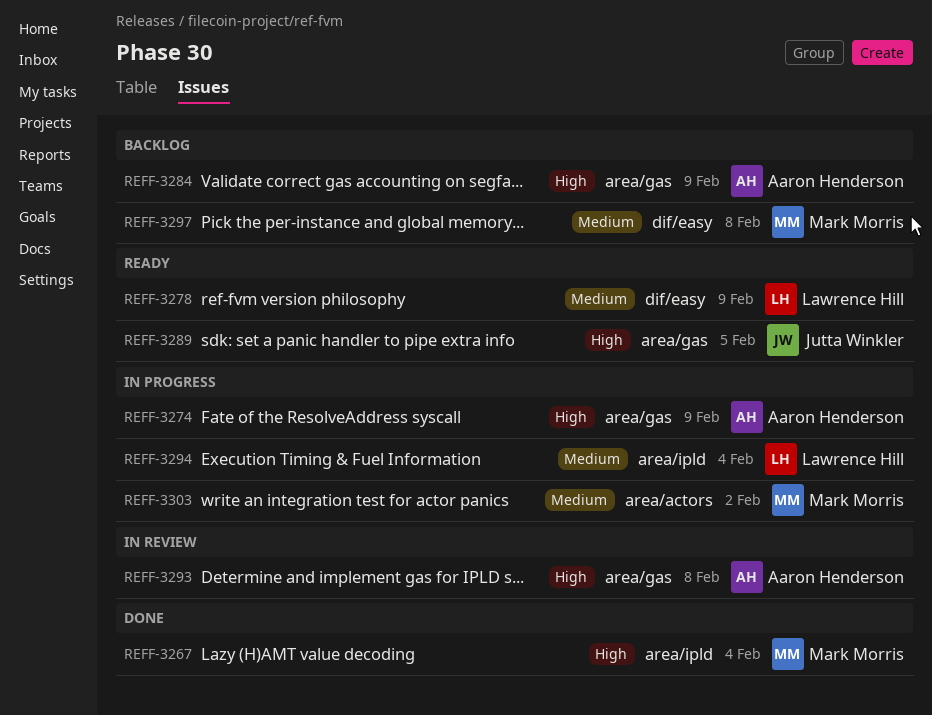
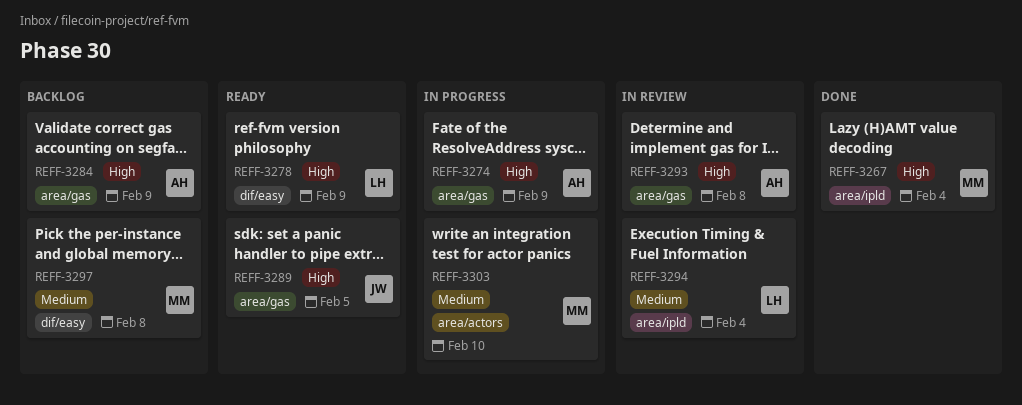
REFF-3278, priority: Medium -> High
REFF-3294, status: In progress -> In review
REFF-3303, due: Feb 2 -> Feb 10

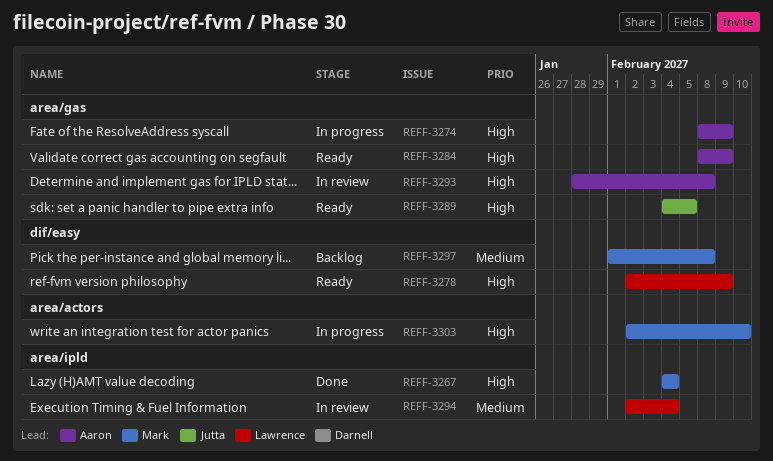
REFF-3284, status: Backlog -> Ready
REFF-3303, priority: Medium -> High

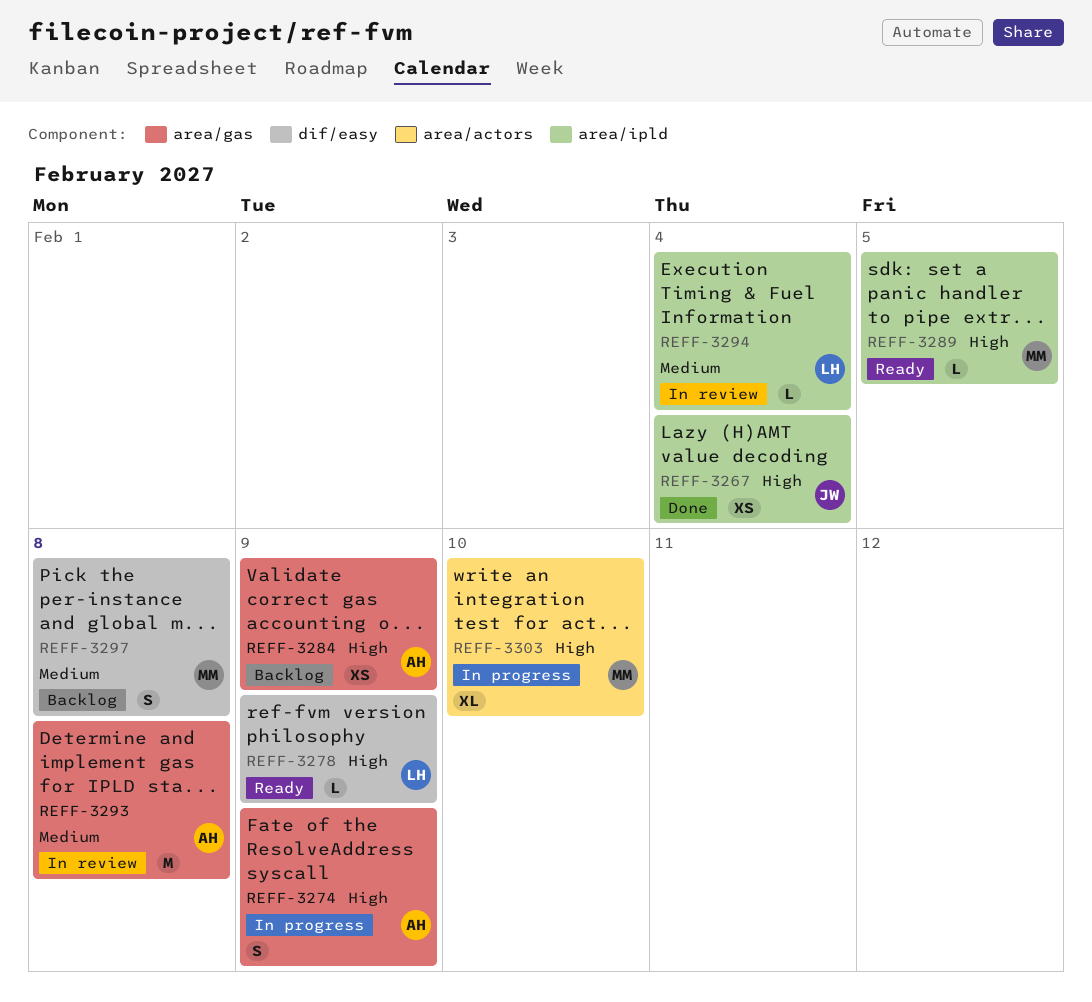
REFF-3267, owner: Mark -> Jutta
REFF-3284, status: Ready -> Backlog
REFF-3289, owner: Jutta -> Mark
REFF-3289, label: area/gas -> area/ipld
REFF-3293, priority: High -> Medium

